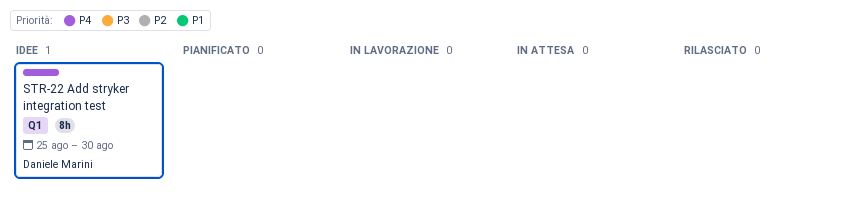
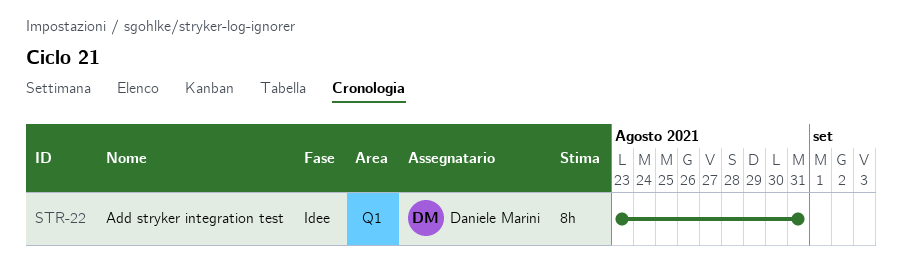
STR-22, start: Aug 25 -> Aug 23
STR-22, due: Aug 30 -> Aug 31

